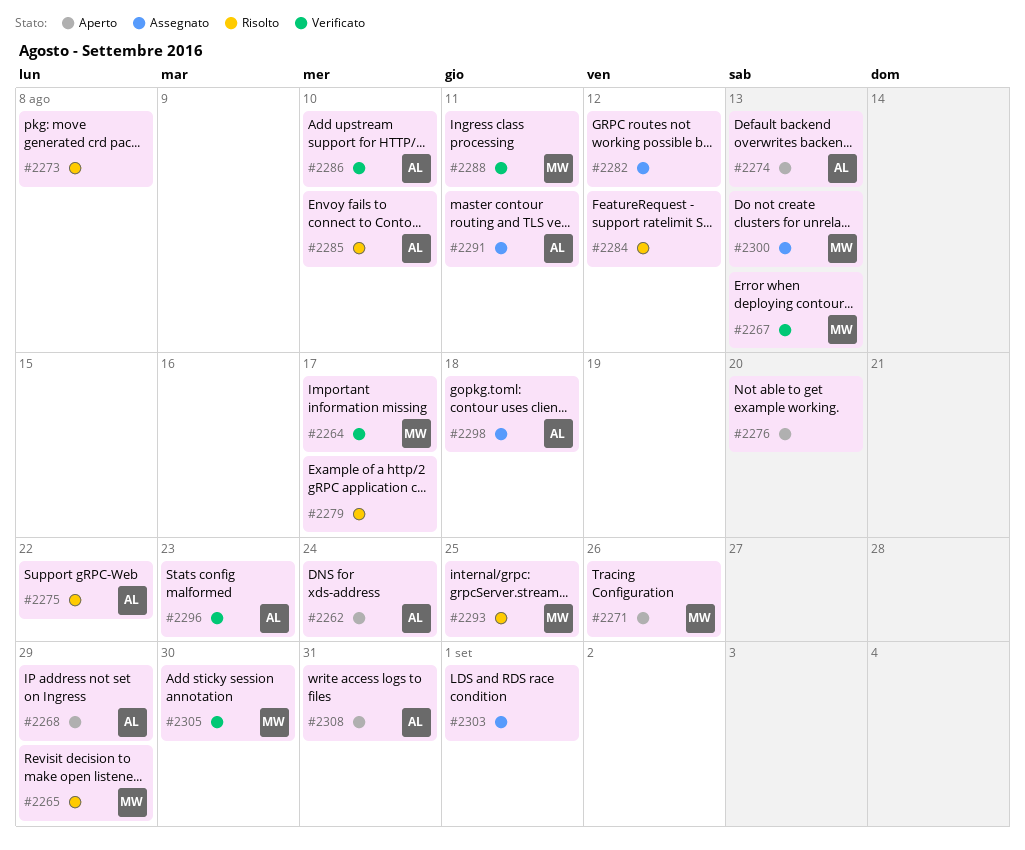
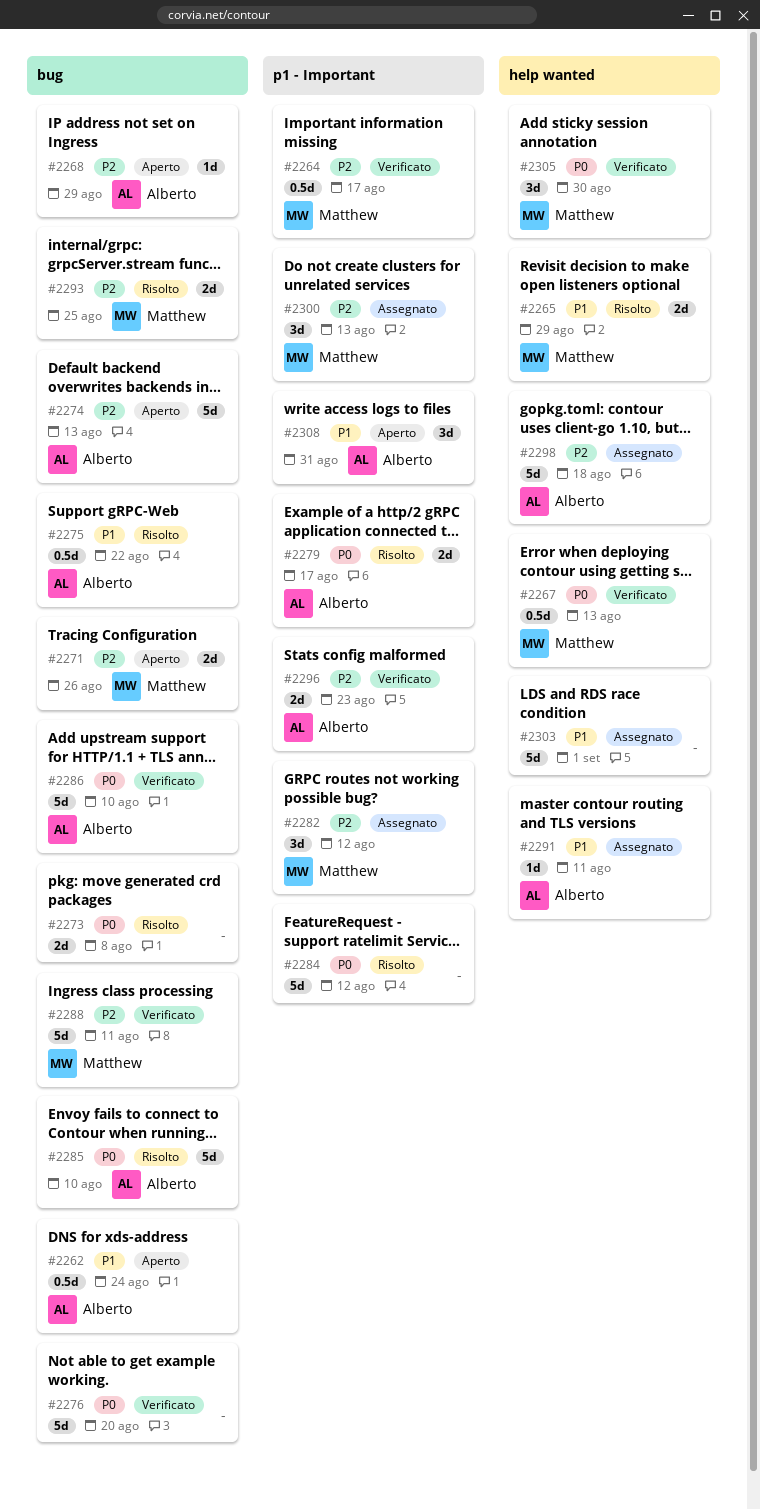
#2276, status: Aperto -> Verificato
#2279, owner: none -> Alberto
#2282, owner: none -> Matthew

